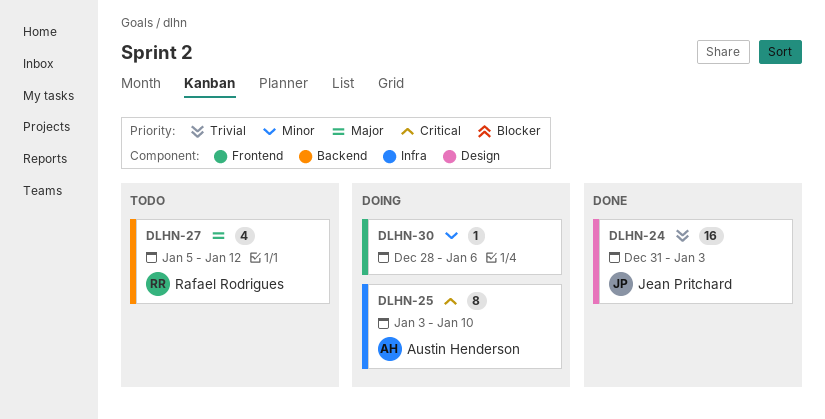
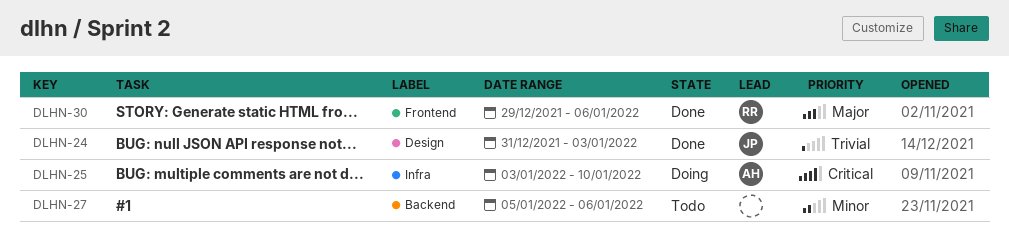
DLHN-27, owner: Rafael Rodrigues -> none
DLHN-27, priority: Major -> Minor
DLHN-27, due: Jan 12 -> Jan 6
DLHN-30, status: Doing -> Done
DLHN-30, owner: none -> Rafael Rodrigues
DLHN-30, priority: Minor -> Major
DLHN-30, start: Dec 28 -> Dec 29

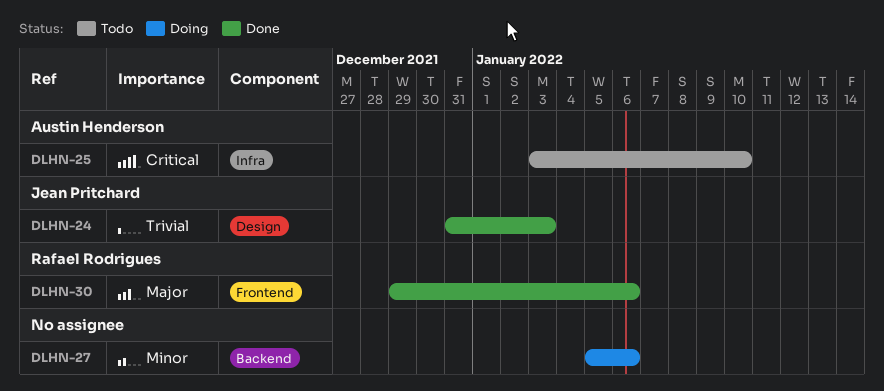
DLHN-25, status: Doing -> Todo
DLHN-27, status: Todo -> Doing

